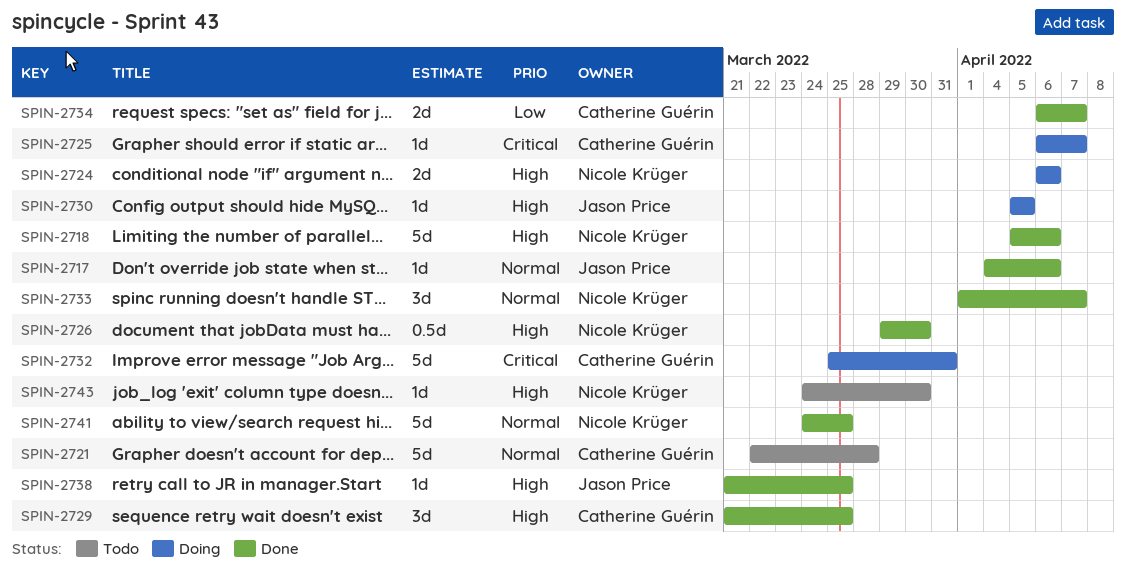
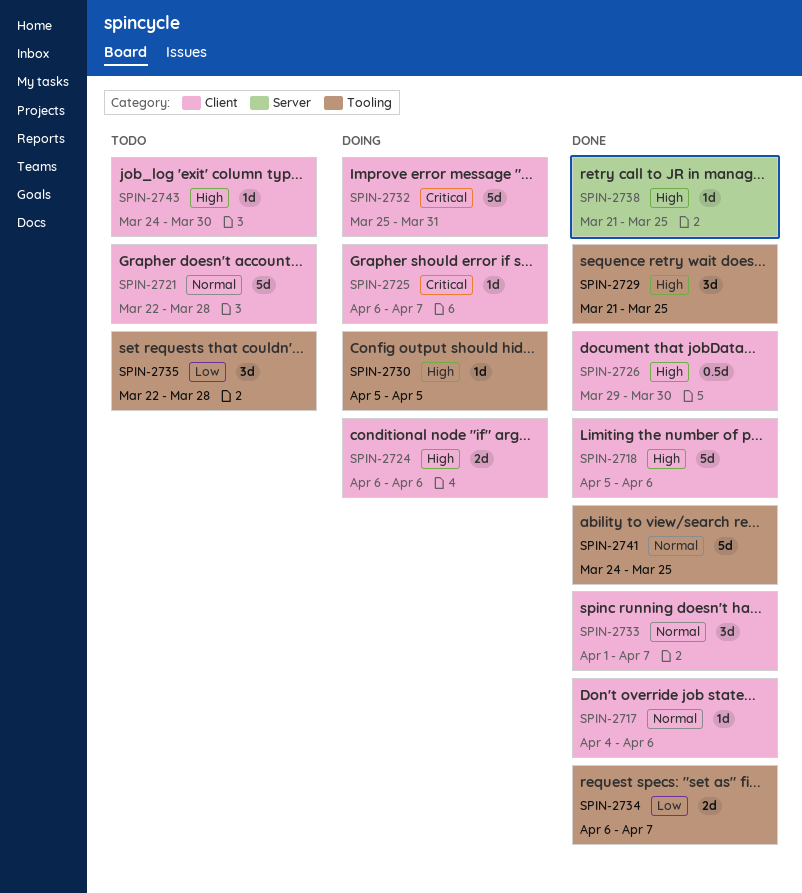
SPIN-2735: none -> present

